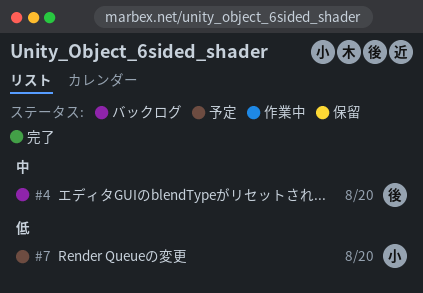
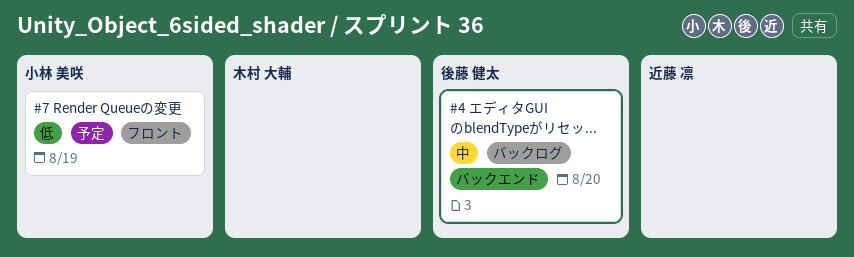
#7, due: Aug 20 -> Aug 19

